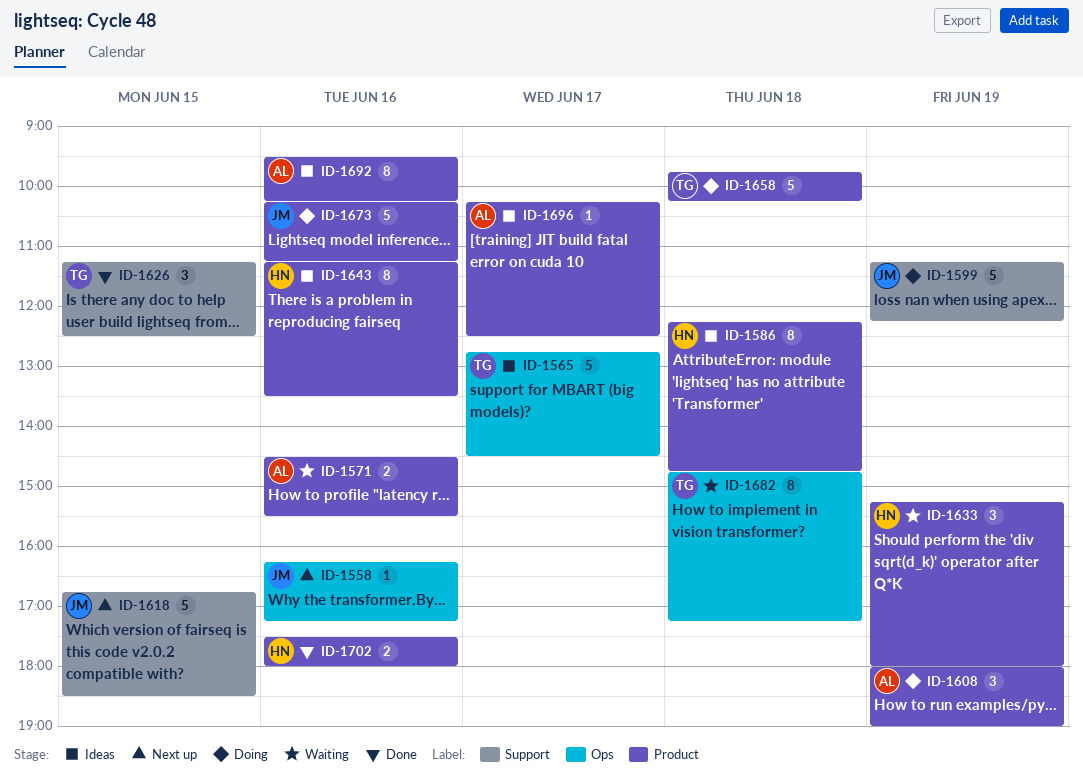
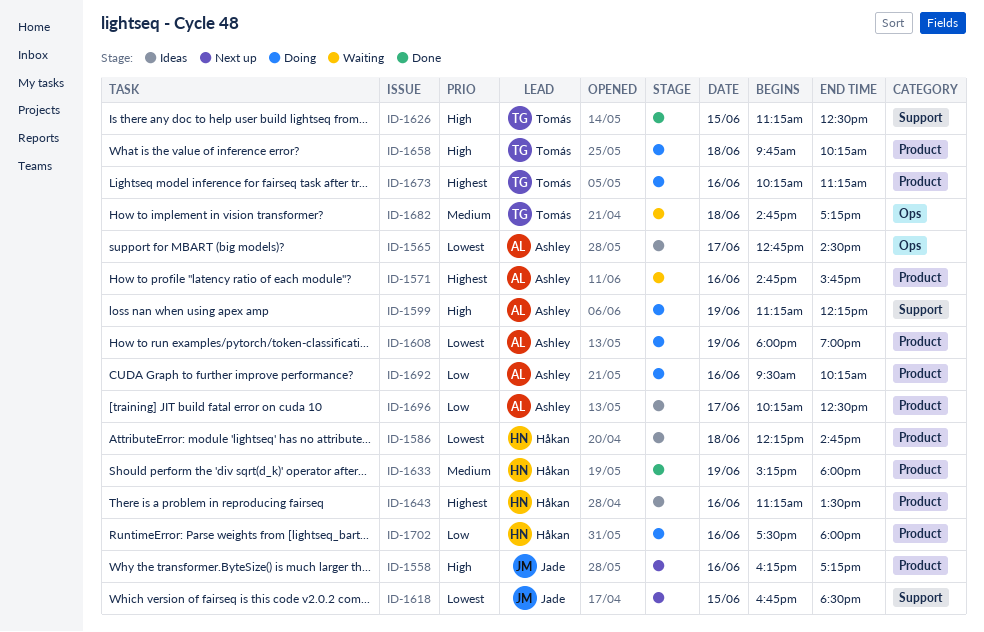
ID-1558, label: Ops -> Product
ID-1565, owner: Tomás -> Ashley
ID-1571, begins: 14:30 -> 14:45
ID-1571, ends: 15:30 -> 15:45
ID-1599, owner: Jade -> Ashley
ID-1633, status: Waiting -> Done
ID-1673, owner: Jade -> Tomás
ID-1692, status: Ideas -> Doing
ID-1702, status: Done -> Doing

